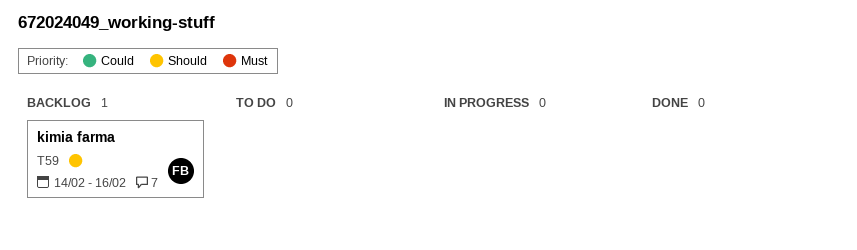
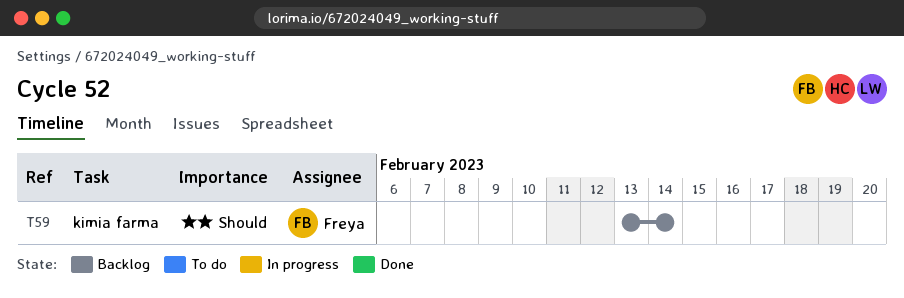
T59, start: Feb 14 -> Feb 13
T59, due: Feb 16 -> Feb 14

